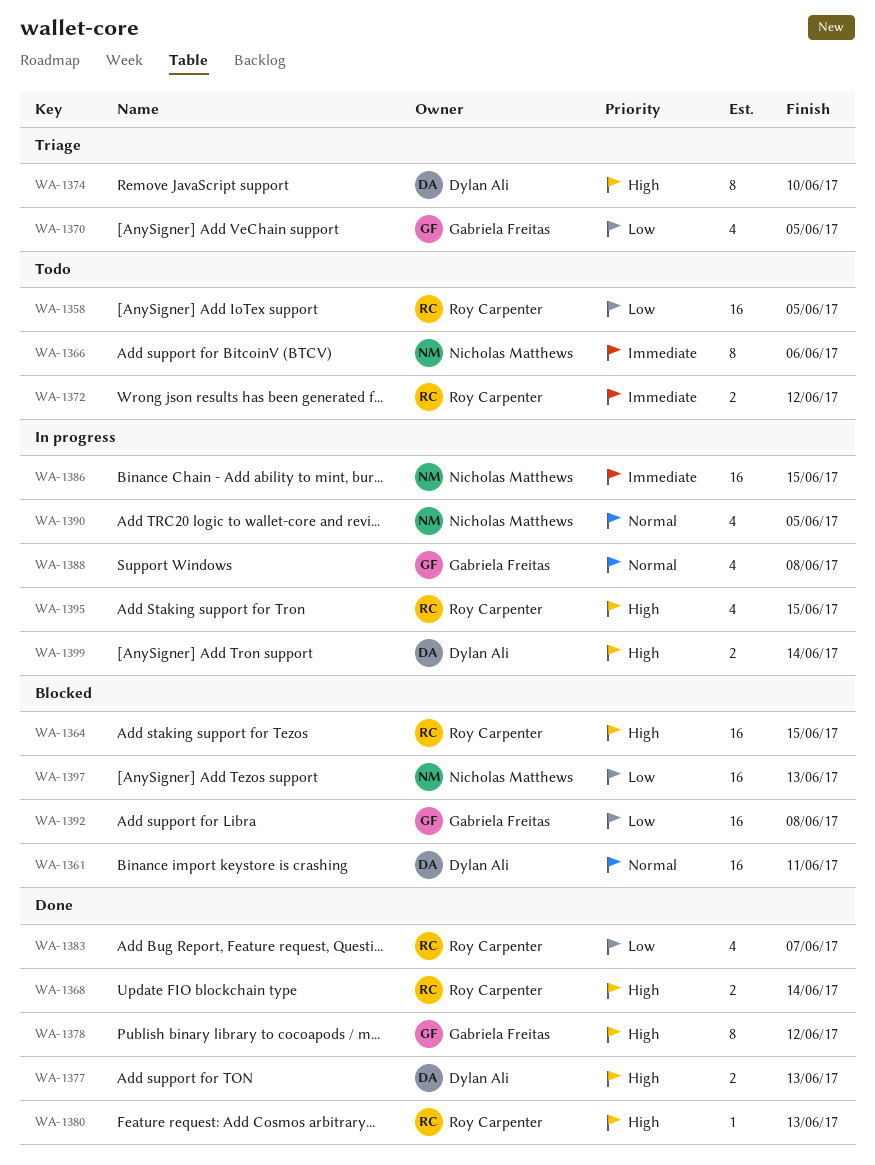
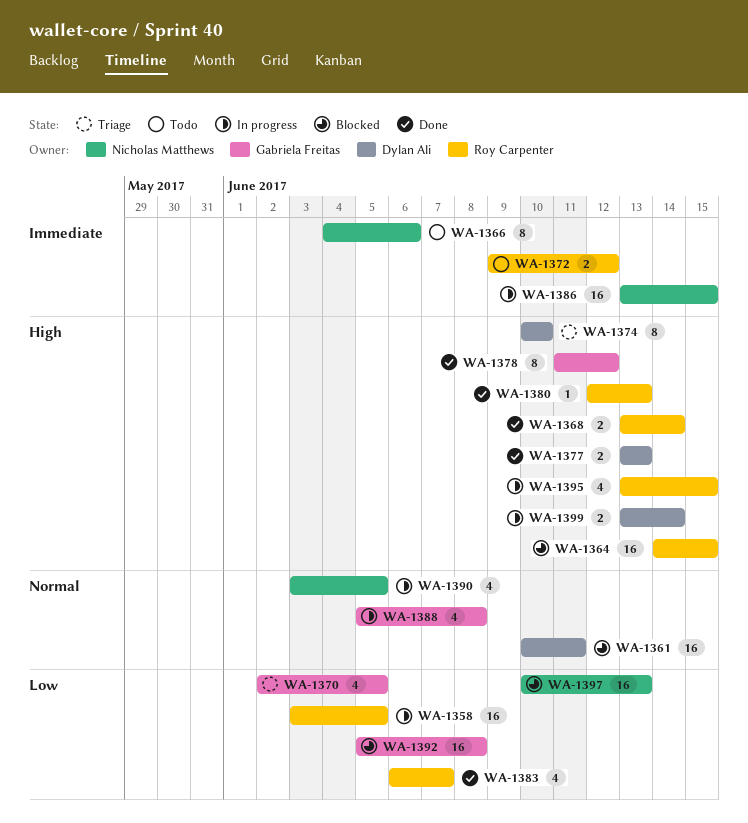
WA-1358, status: Todo -> In progress

